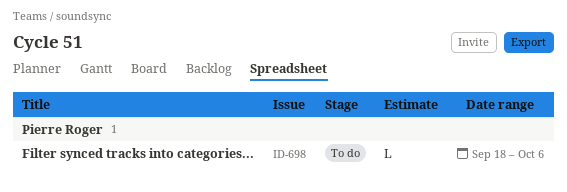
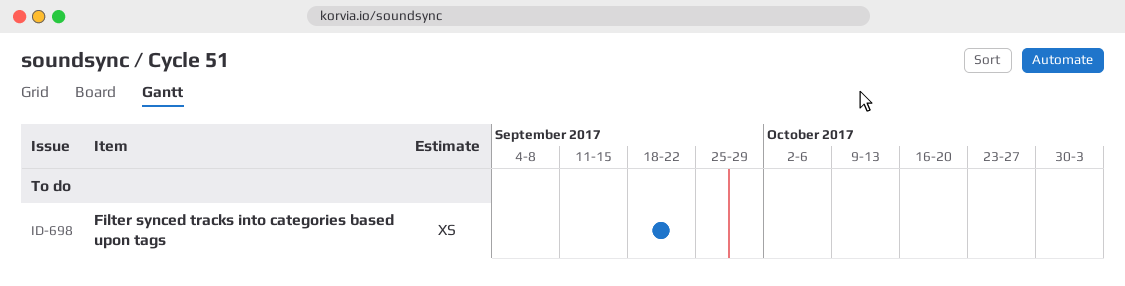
ID-698, estimate: L -> XS
ID-698, due: Oct 6 -> Sep 22

